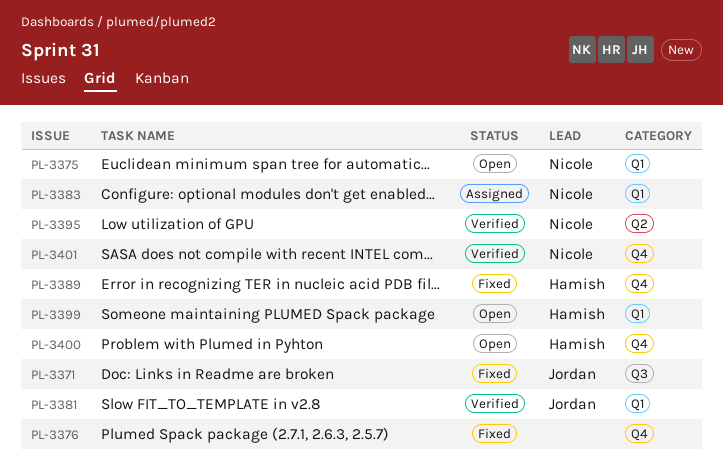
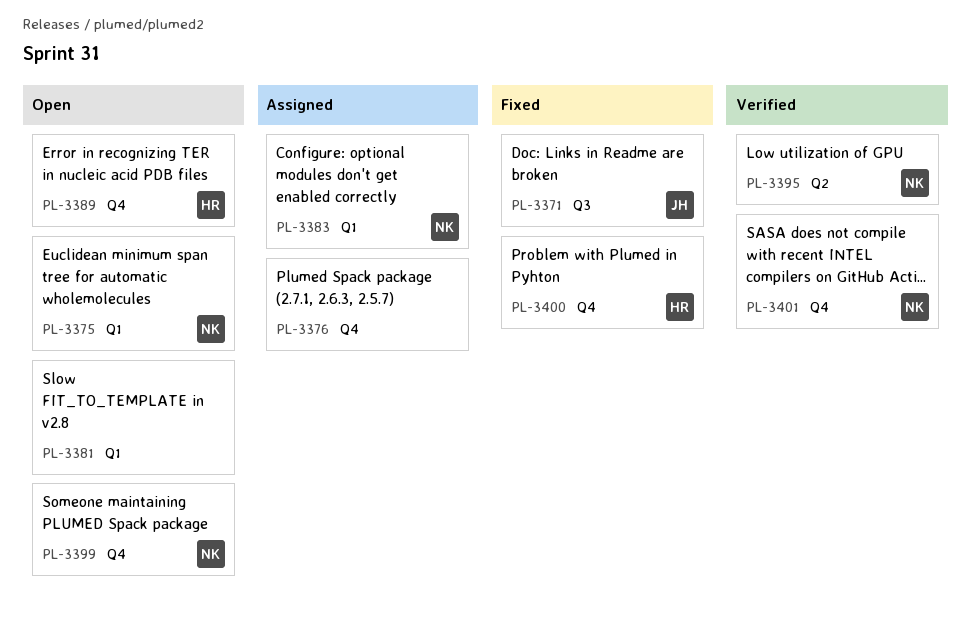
PL-3376, status: Fixed -> Assigned
PL-3381, status: Verified -> Open
PL-3381, owner: Jordan -> none
PL-3389, status: Fixed -> Open
PL-3399, owner: Hamish -> Nicole
PL-3399, label: Q1 -> Q4
PL-3400, status: Open -> Fixed

